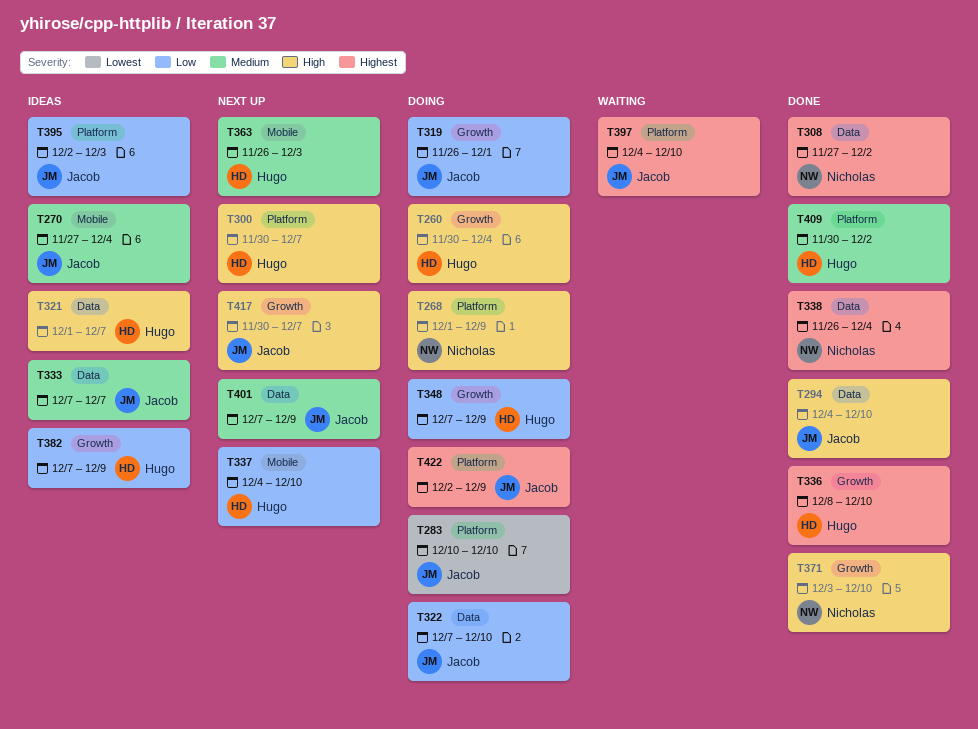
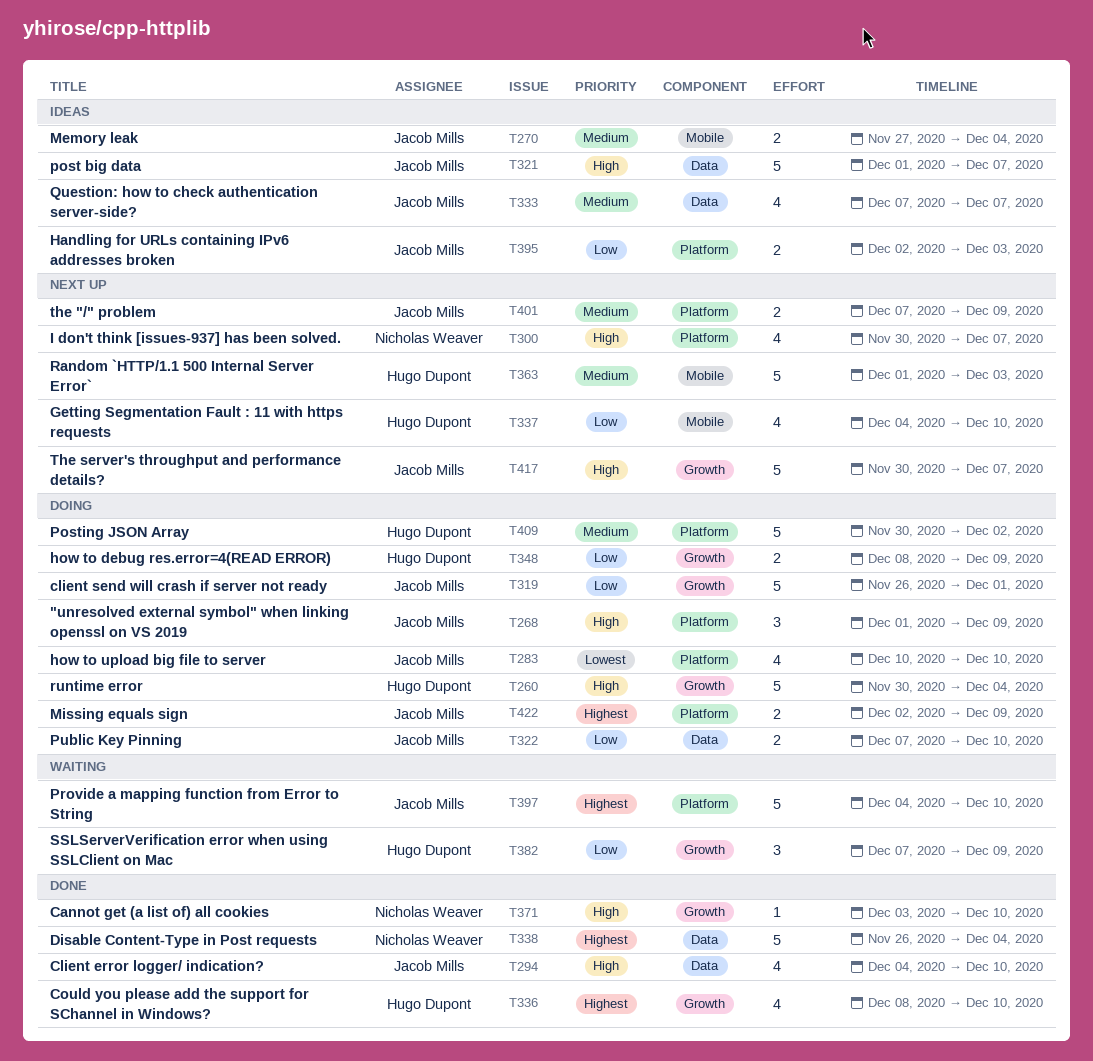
T268, owner: Nicholas Weaver -> Jacob Mills
T300, owner: Hugo Dupont -> Nicholas Weaver
T308: present -> none
T321, owner: Hugo Dupont -> Jacob Mills
T348, start: Dec 7 -> Dec 8
T363, start: Nov 26 -> Dec 1
T382, status: Ideas -> Waiting
T401, label: Data -> Platform
T409, status: Done -> Doing

